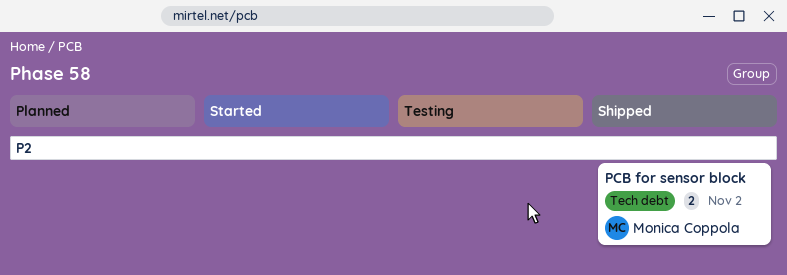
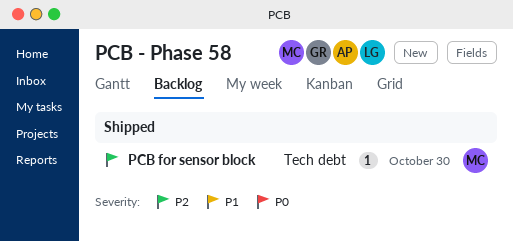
PCB for sensor block, estimate: 2 -> 1
PCB for sensor block, due: Nov 2 -> Oct 30

